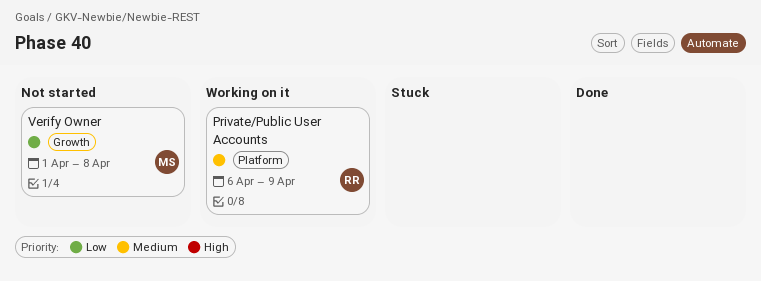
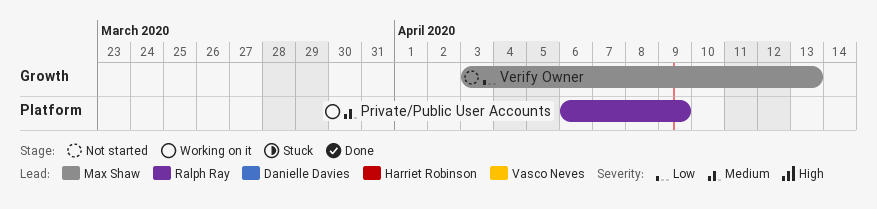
Verify Owner, start: Apr 1 -> Apr 3
Verify Owner, due: Apr 8 -> Apr 13

